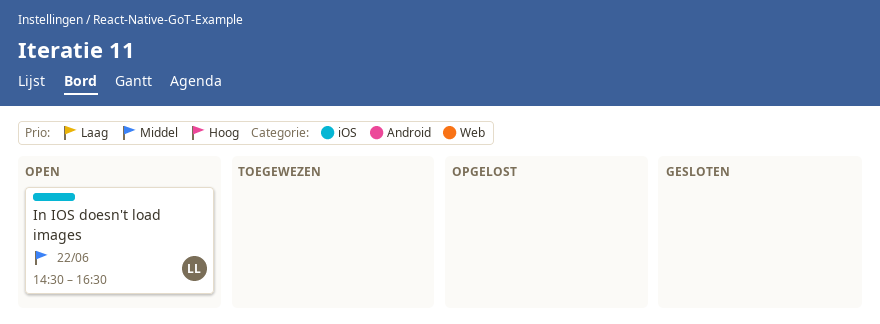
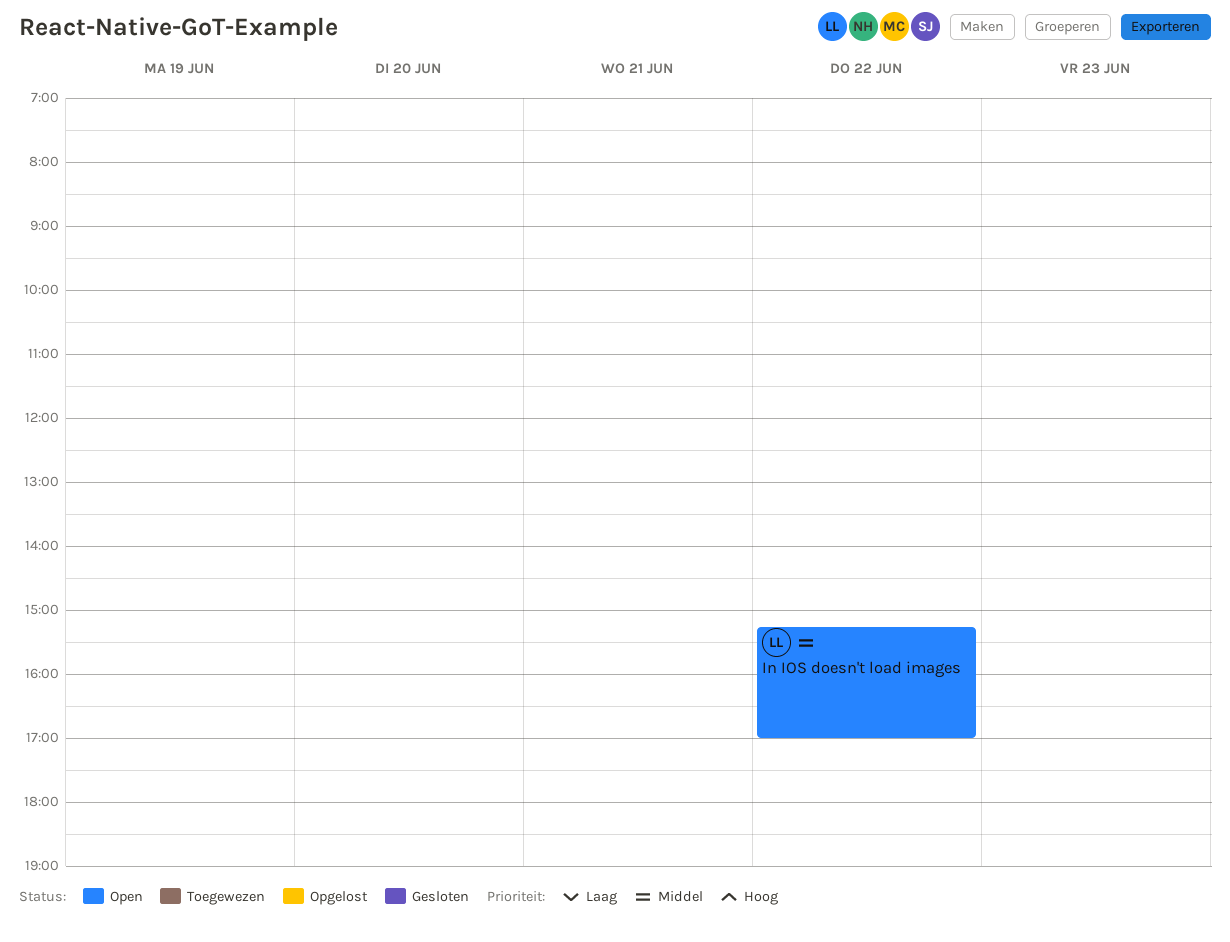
In IOS doesn't load images, begins: 14:30 -> 15:15
In IOS doesn't load images, ends: 16:30 -> 17:00

